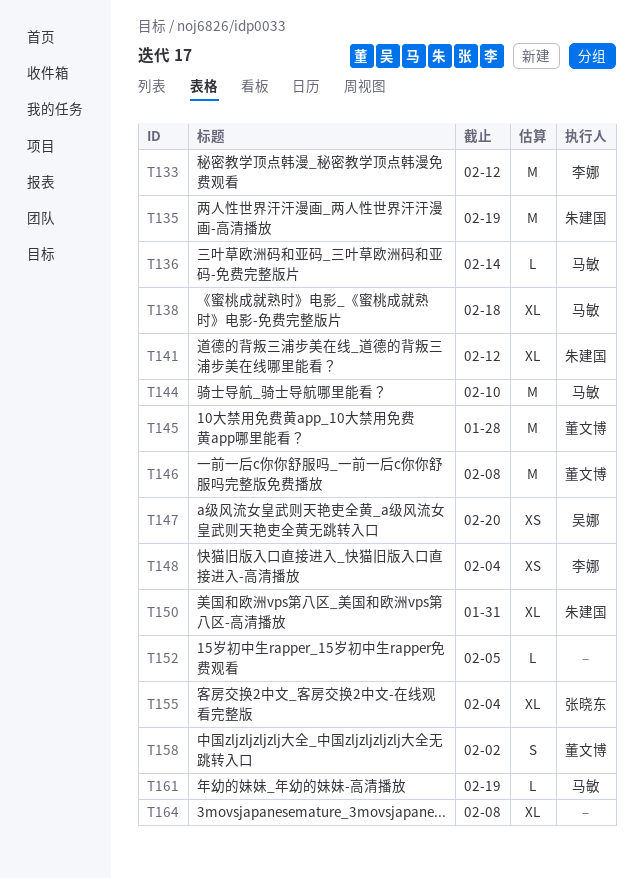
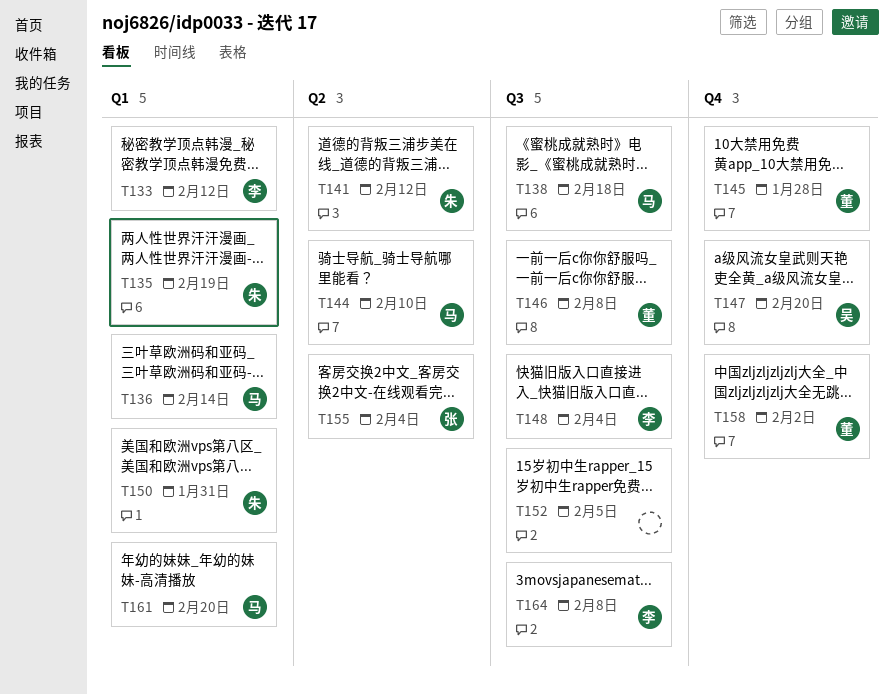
T161, due: Feb 19 -> Feb 20
T164, owner: none -> 李娜

